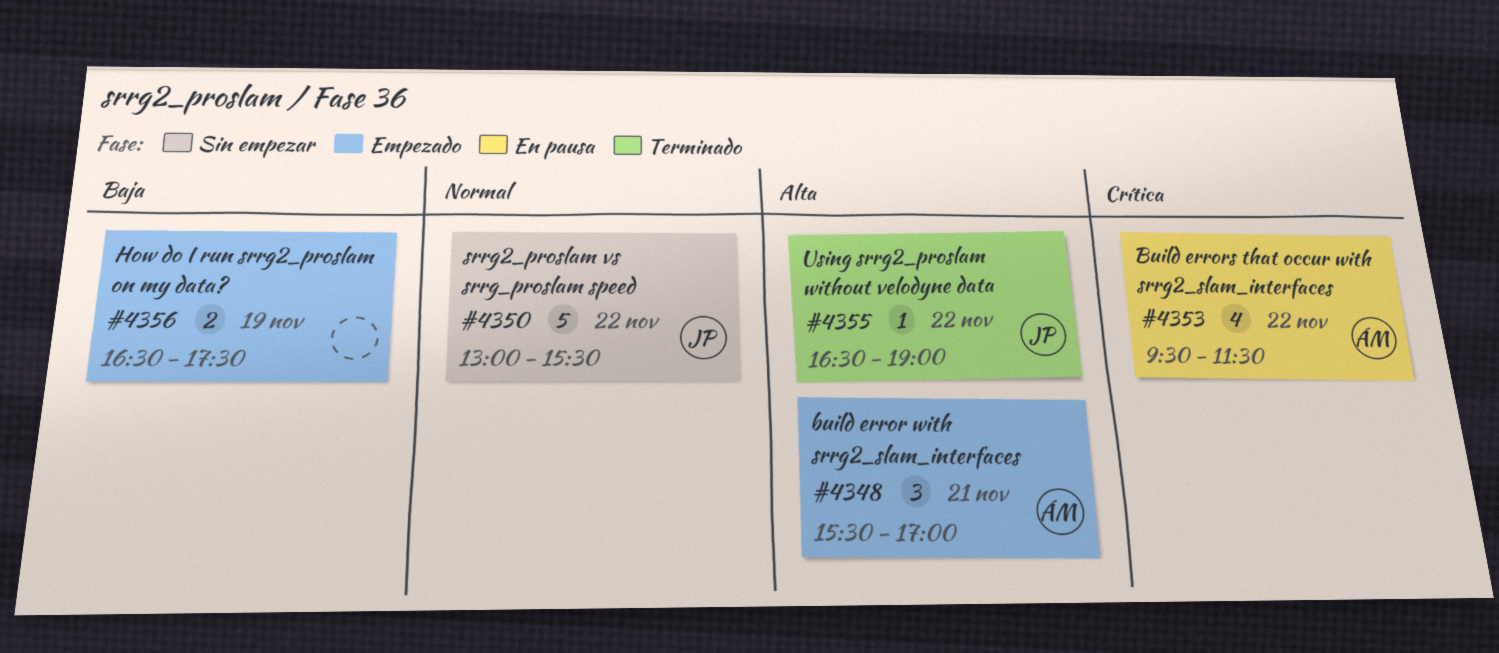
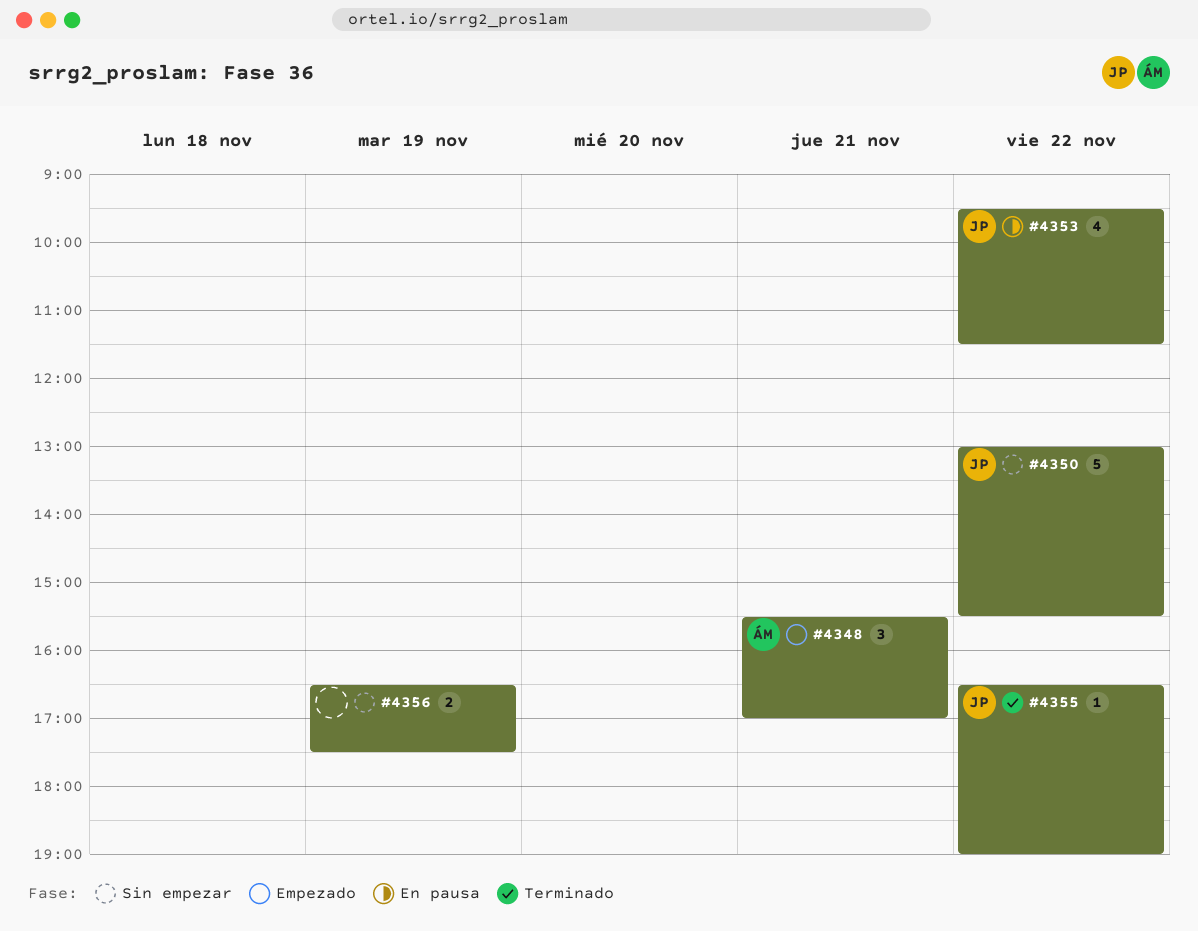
#4353, owner: ÁM -> JP
#4356, status: Empezado -> Sin empezar

